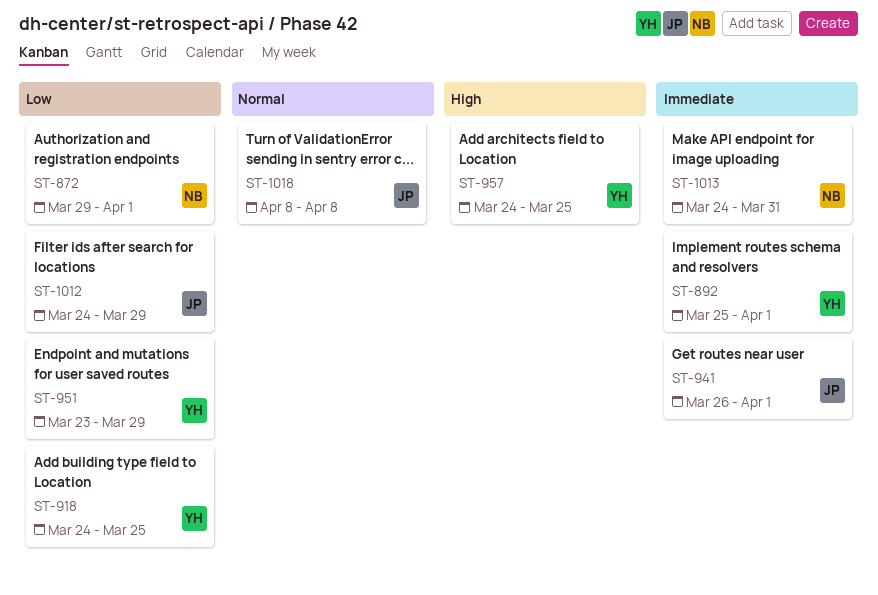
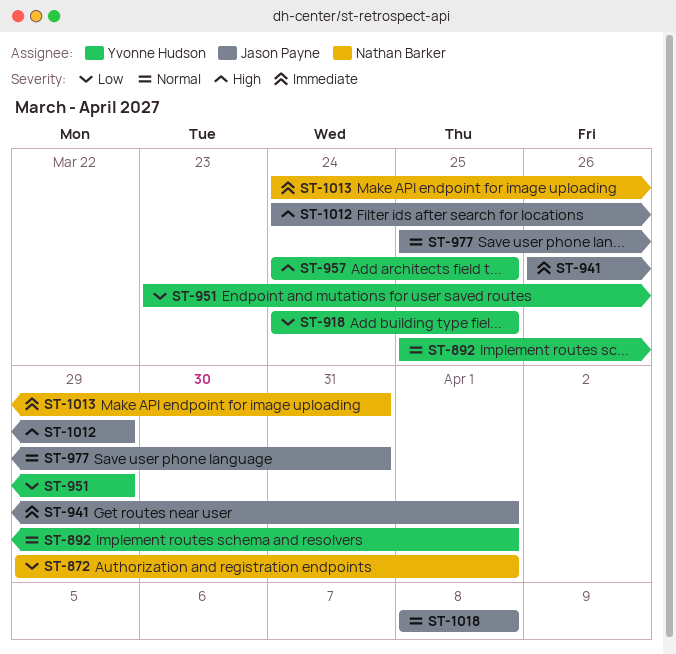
ST-892, priority: Immediate -> Normal
ST-977: none -> present
ST-1012, priority: Low -> High

